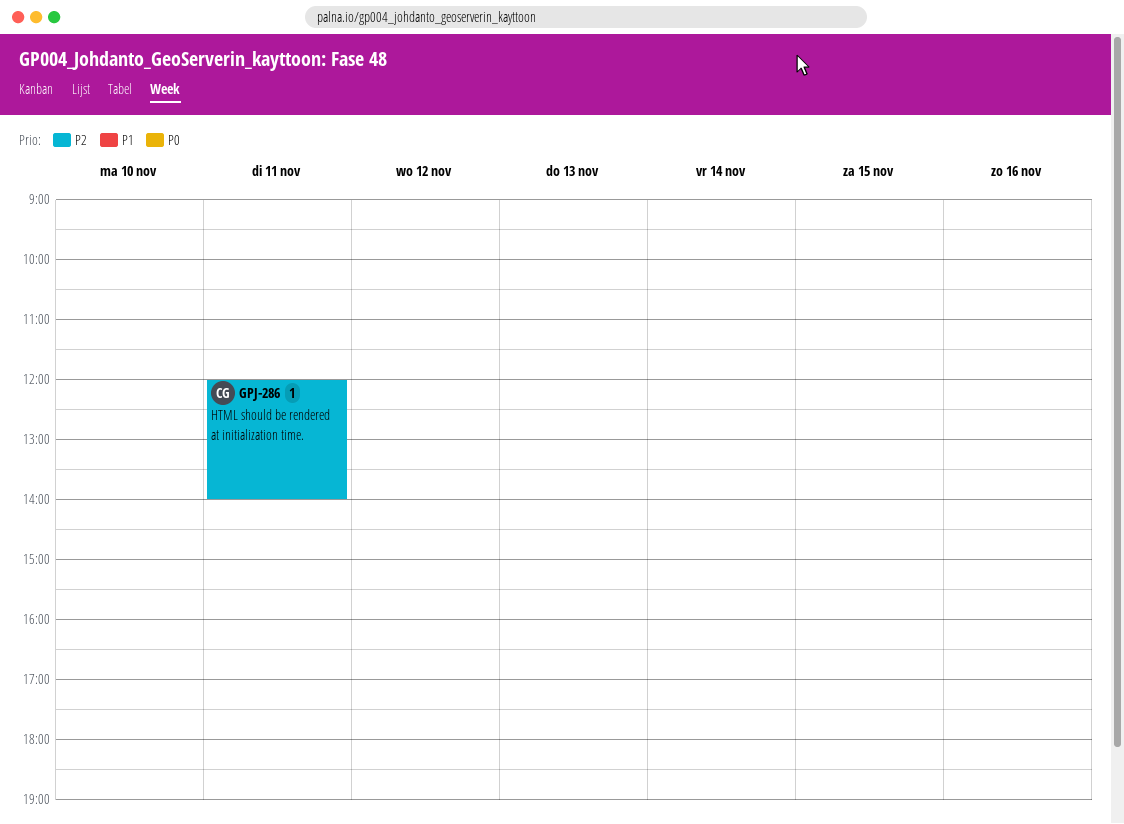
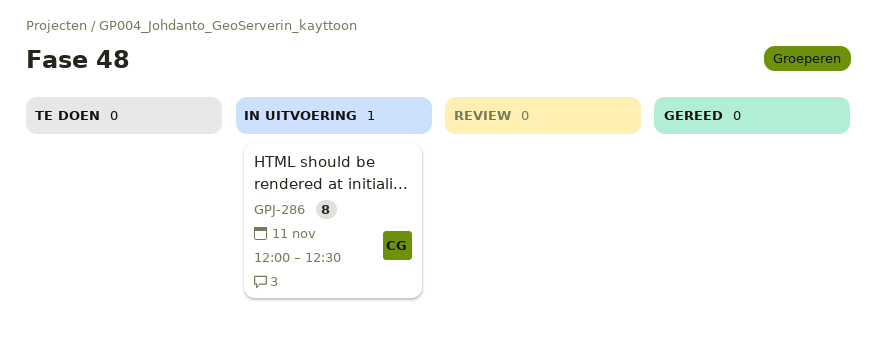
GPJ-286, estimate: 1 -> 8
GPJ-286, ends: 14:00 -> 12:30

